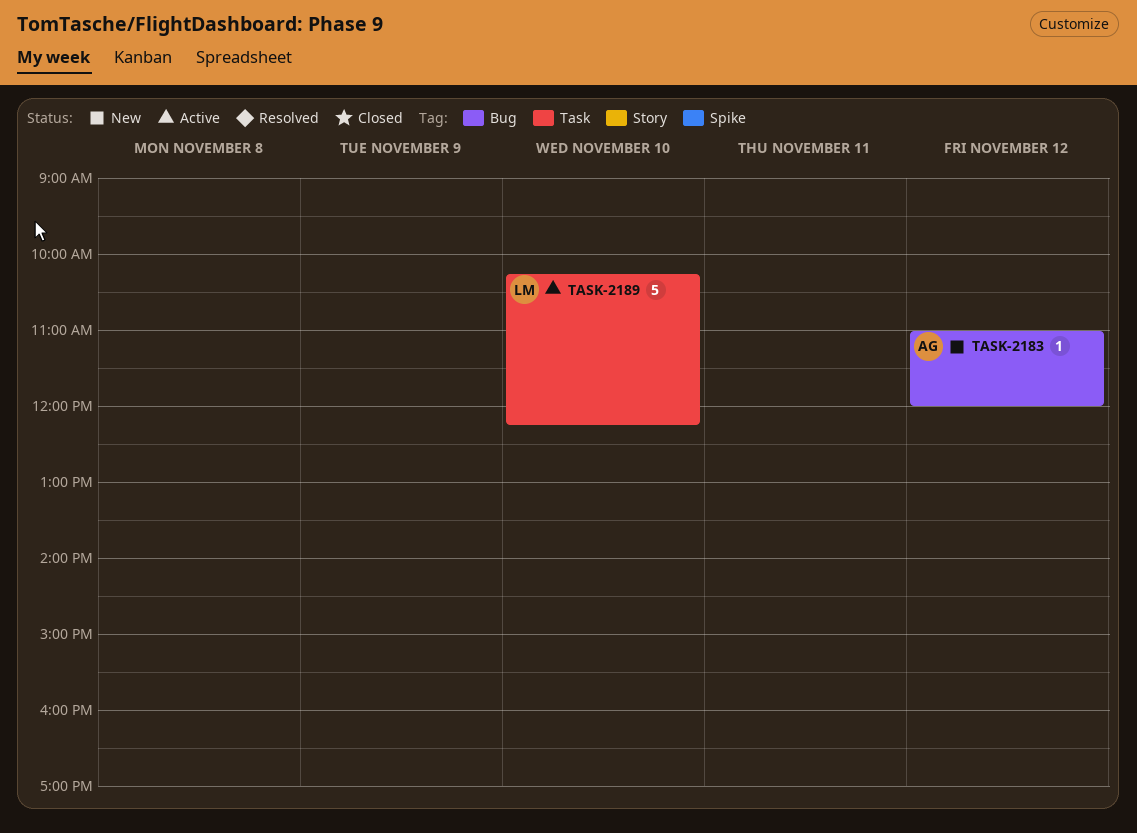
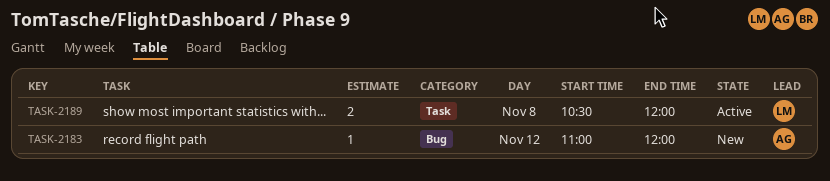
TASK-2189, estimate: 5 -> 2
TASK-2189, day: Nov 10 -> Nov 8
TASK-2189, begins: 10:15 -> 10:30
TASK-2189, ends: 12:15 -> 12:00

